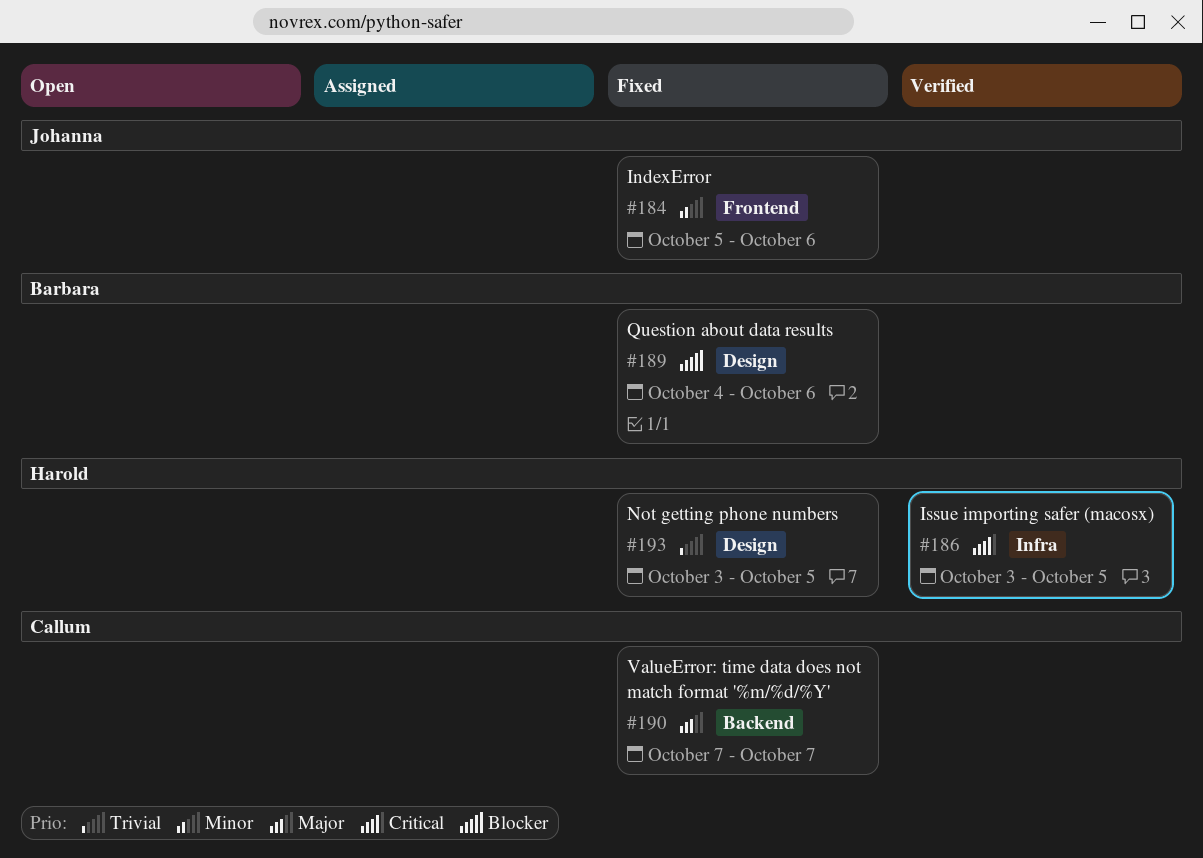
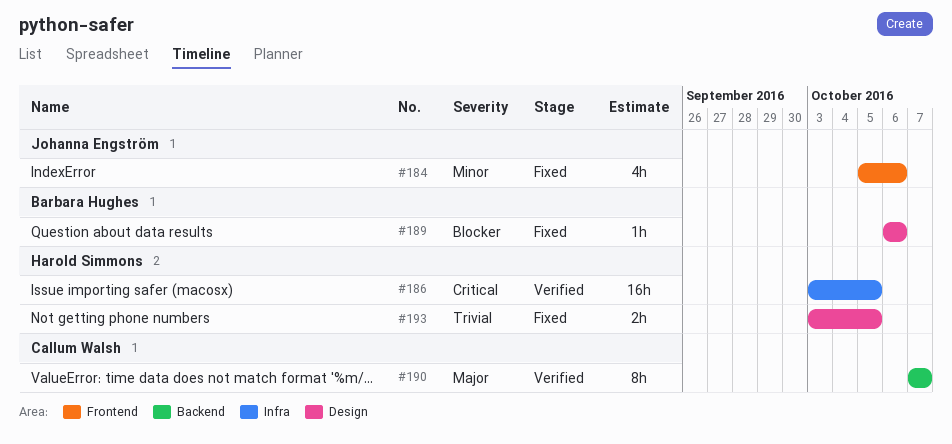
#189, start: Oct 4 -> Oct 6
#190, status: Fixed -> Verified

